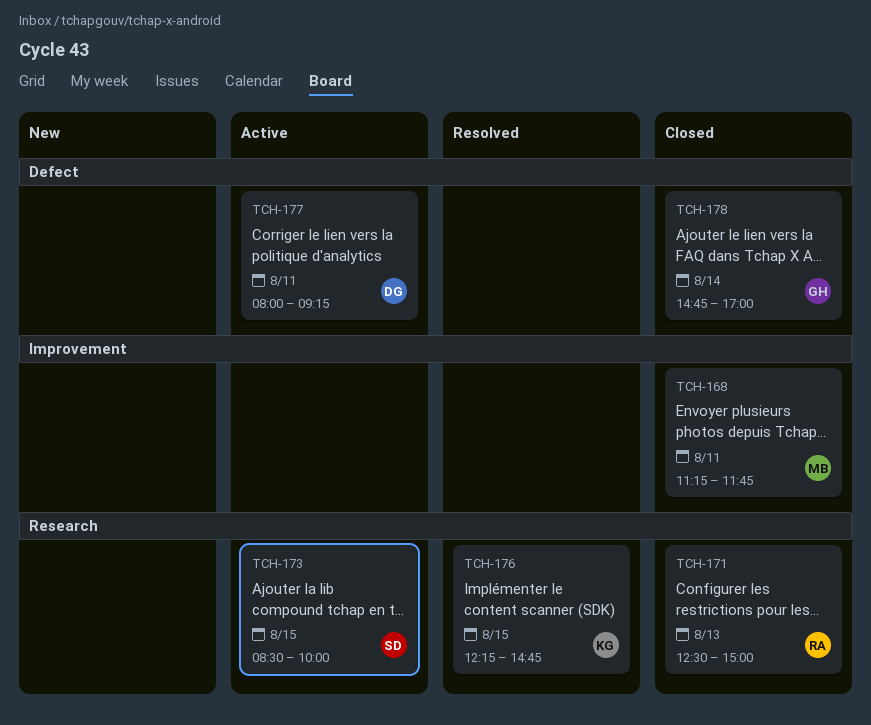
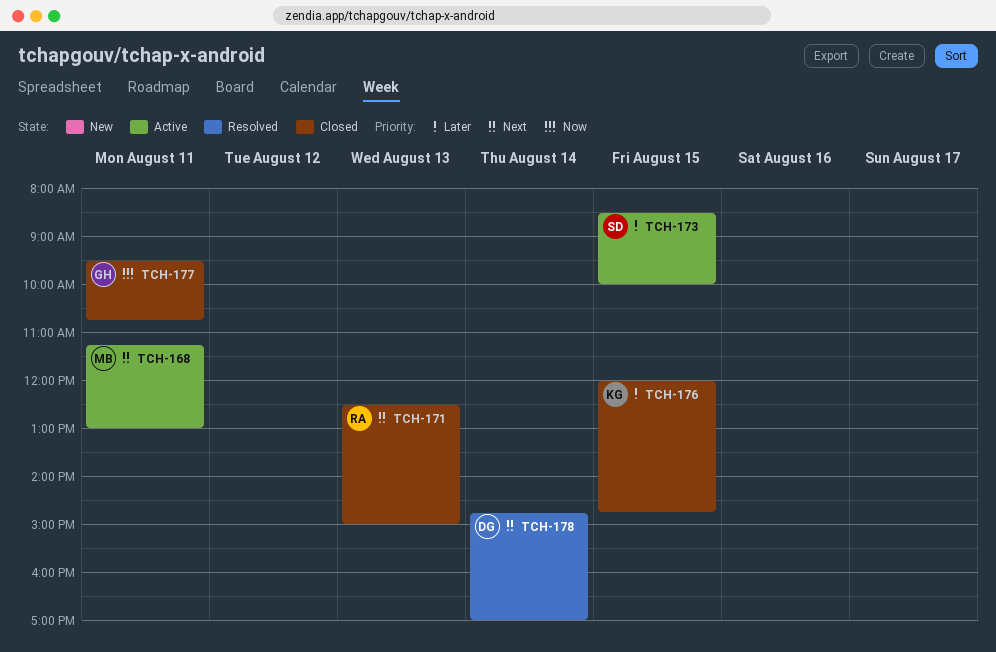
TCH-168, status: Closed -> Active
TCH-168, ends: 11:45 -> 13:00
TCH-176, status: Resolved -> Closed
TCH-176, begins: 12:15 -> 12:00
TCH-177, status: Active -> Closed
TCH-177, owner: DG -> GH
TCH-177, begins: 08:00 -> 09:30
TCH-177, ends: 09:15 -> 10:45
TCH-178, status: Closed -> Resolved
TCH-178, owner: GH -> DG

